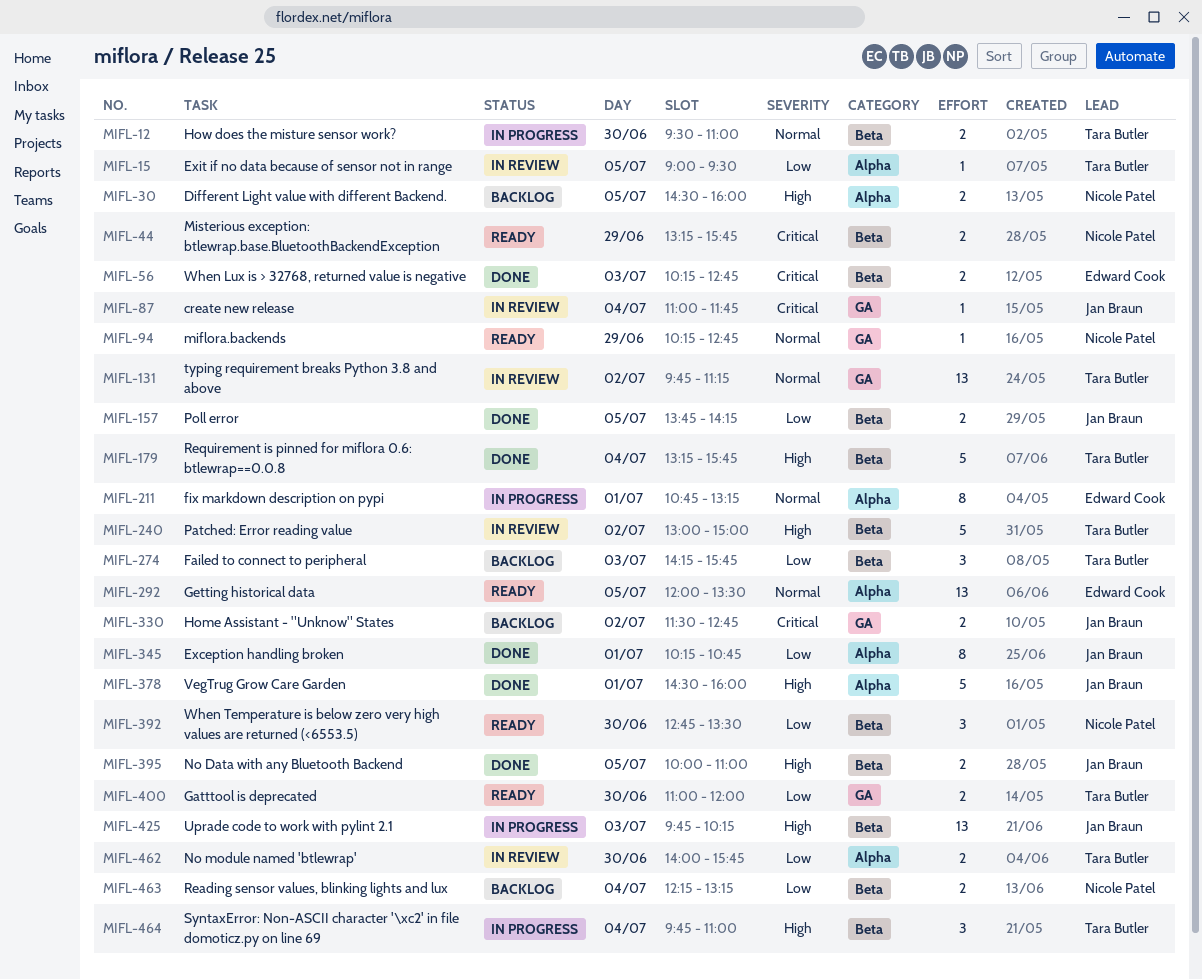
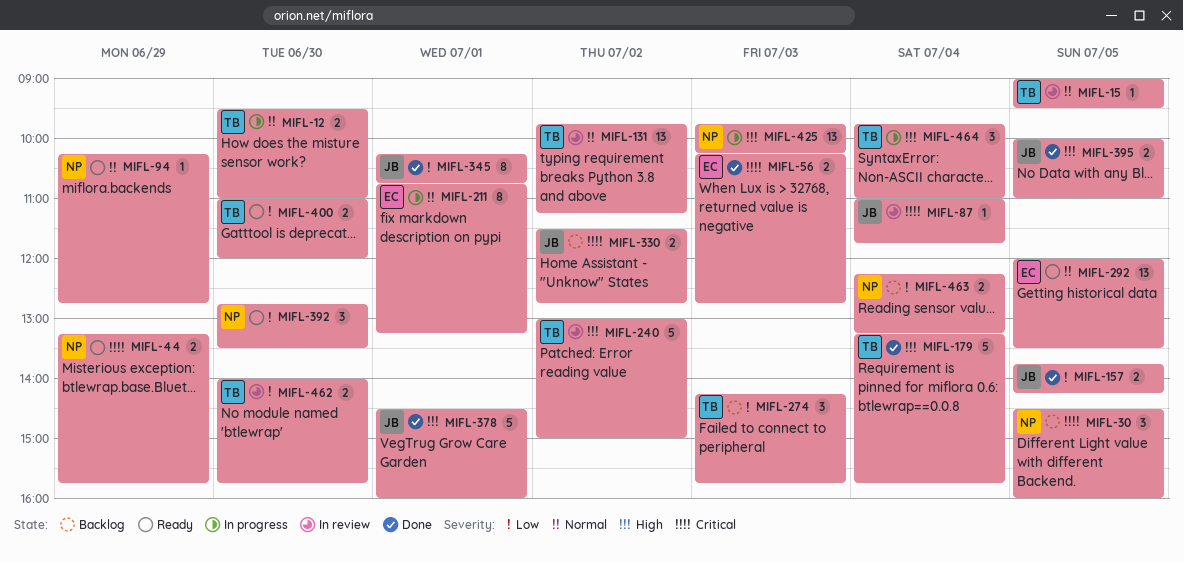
MIFL-15, priority: Low -> Normal
MIFL-30, priority: High -> Critical
MIFL-30, estimate: 2 -> 3
MIFL-425, owner: Jan Braun -> Nicole Patel

